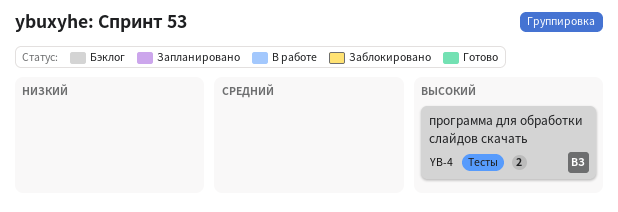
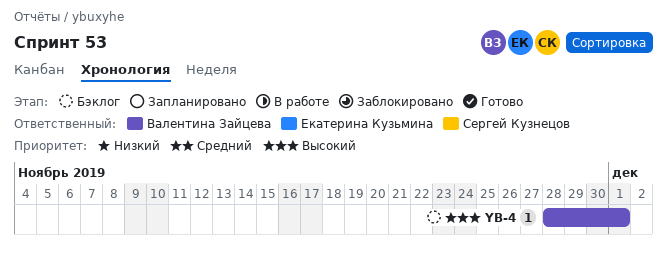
YB-4, estimate: 2 -> 1

